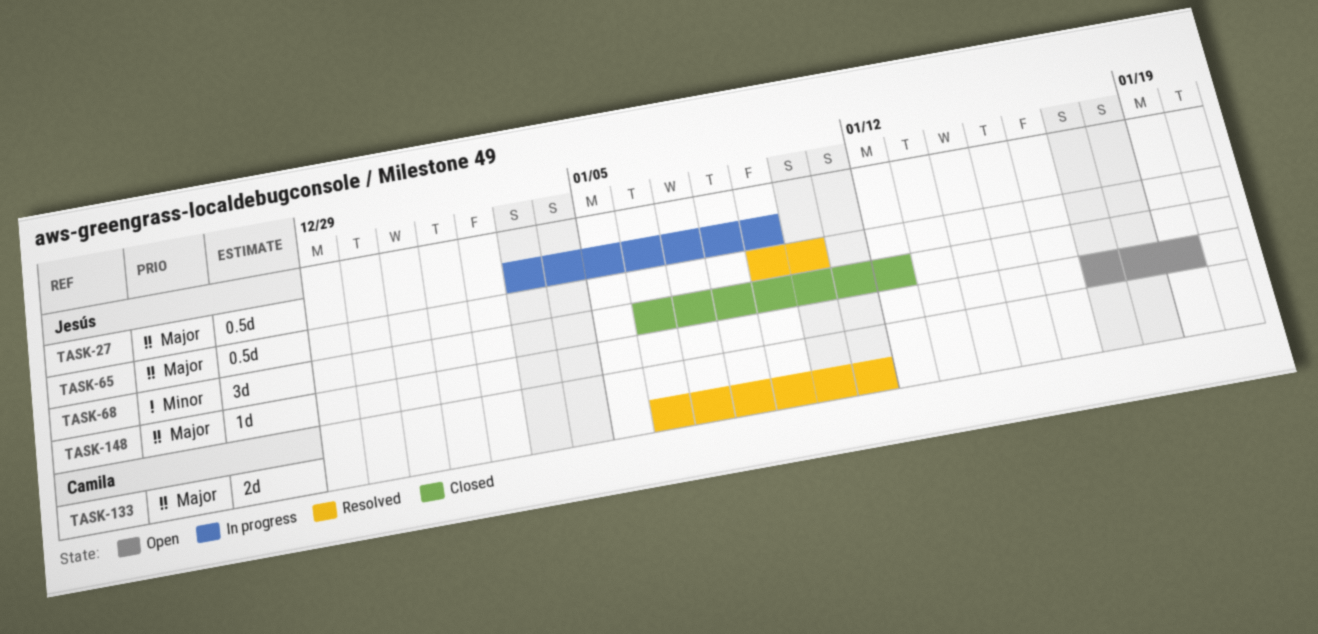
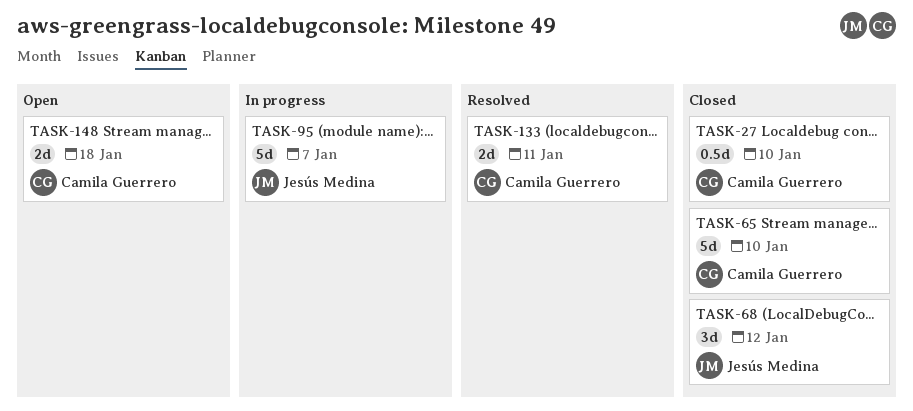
TASK-27, status: In progress -> Closed
TASK-27, owner: Jesús Medina -> Camila Guerrero
TASK-27, due: Jan 9 -> Jan 10
TASK-65, status: Resolved -> Closed
TASK-65, owner: Jesús Medina -> Camila Guerrero
TASK-65, estimate: 0.5d -> 5d
TASK-95: none -> present
TASK-148, owner: Jesús Medina -> Camila Guerrero
TASK-148, estimate: 1d -> 2d
TASK-148, due: Jan 19 -> Jan 18

